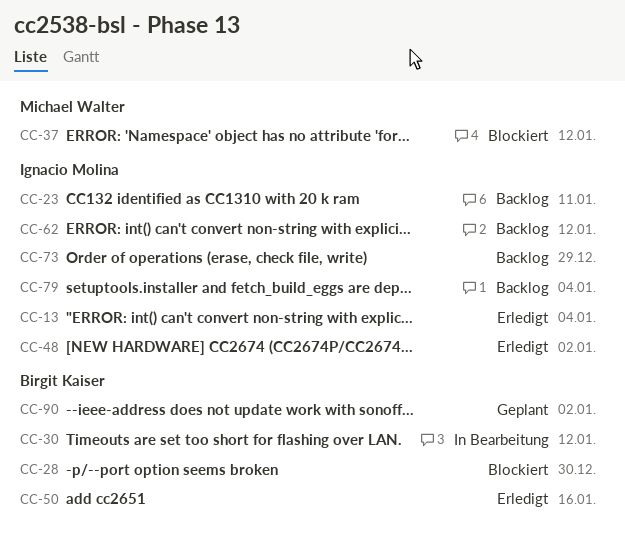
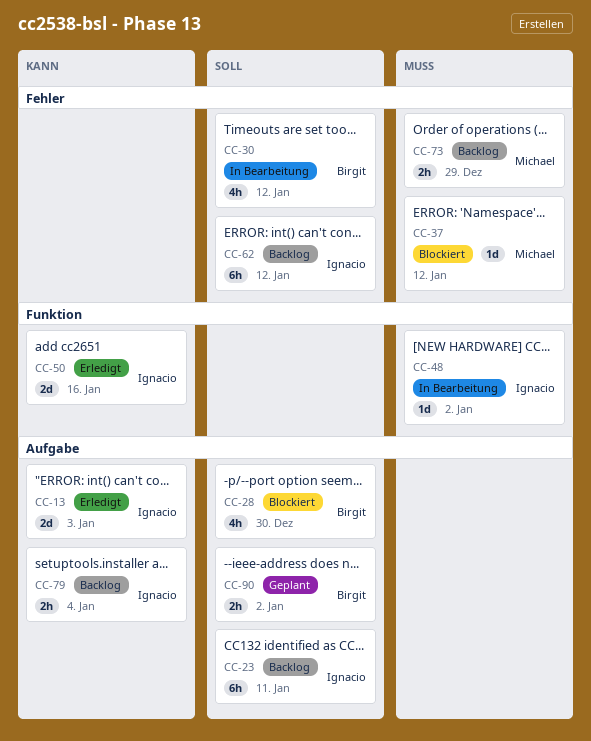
CC-13, due: Jan 4 -> Jan 3
CC-48, status: Erledigt -> In Bearbeitung
CC-50, owner: Birgit Kaiser -> Ignacio Molina
CC-73, owner: Ignacio Molina -> Michael Walter

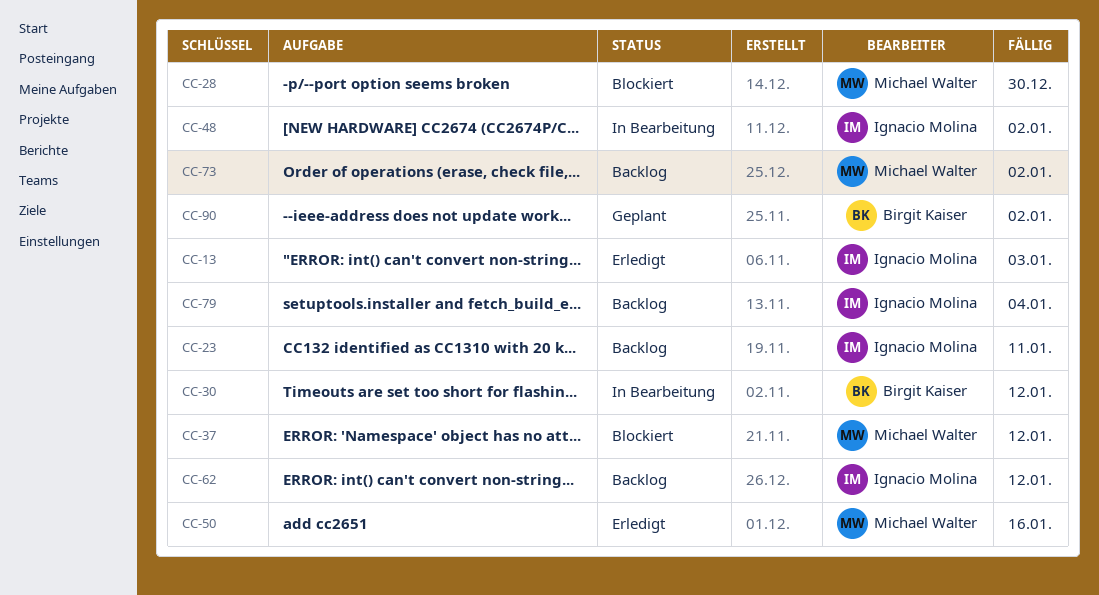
CC-28, owner: Birgit Kaiser -> Michael Walter
CC-50, owner: Ignacio Molina -> Michael Walter
CC-73, due: Dec 29 -> Jan 2

